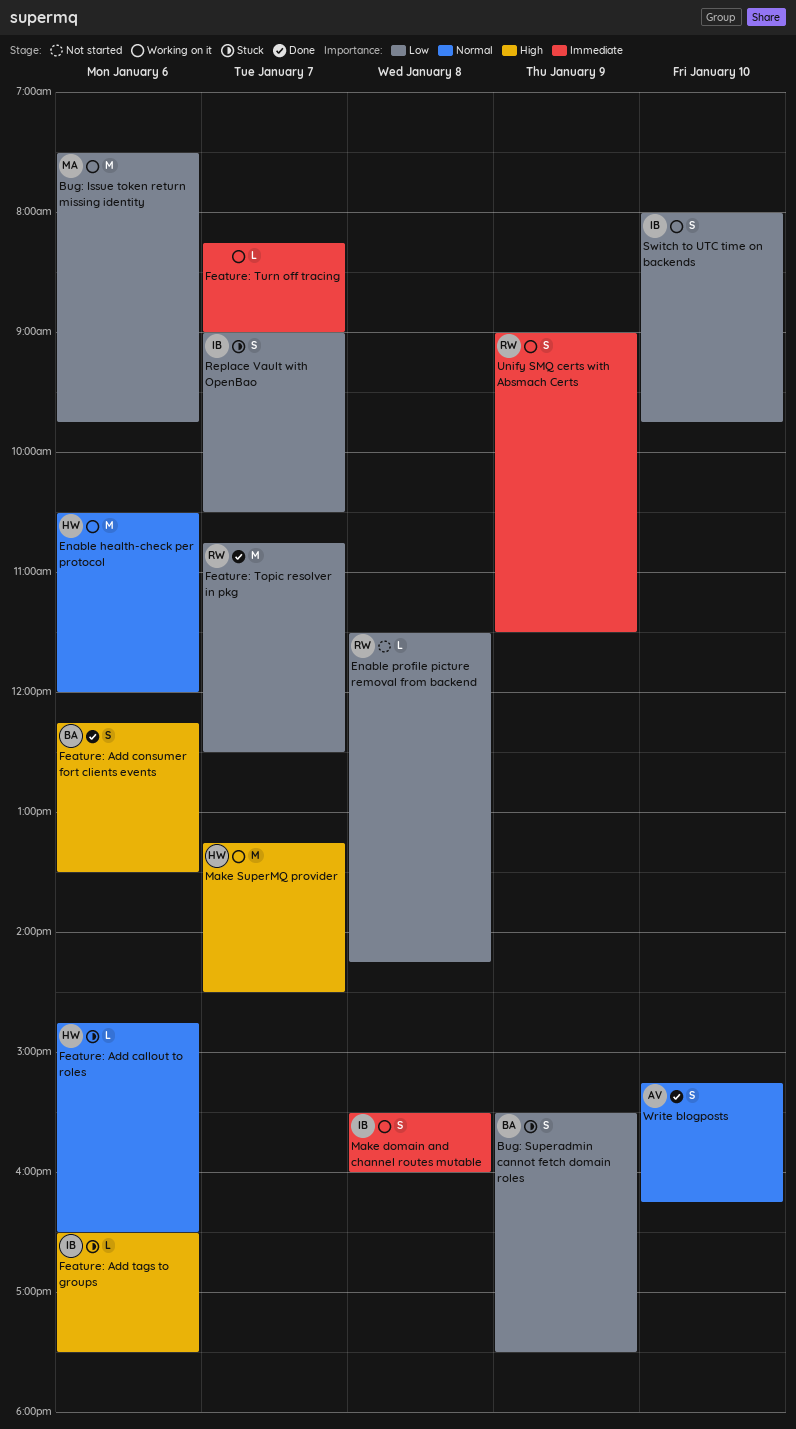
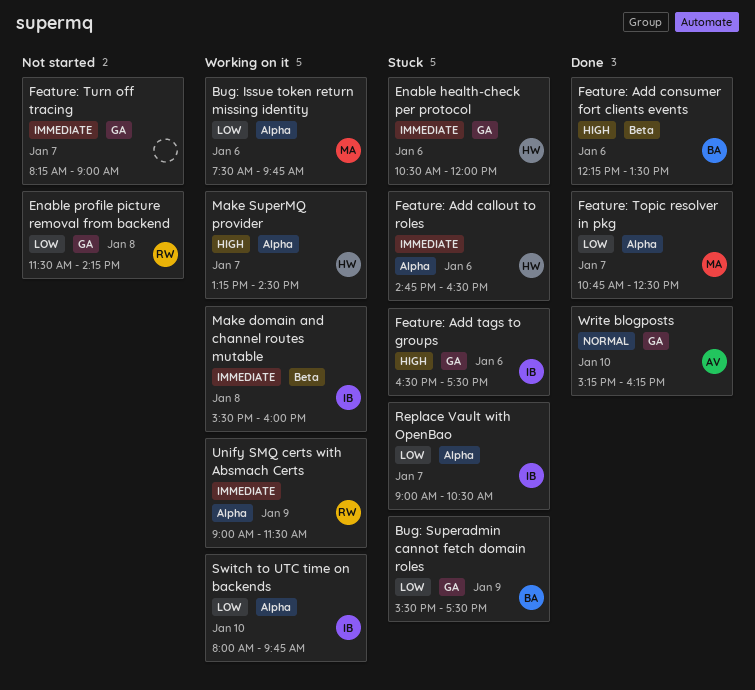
Enable health-check per protocol, status: Working on it -> Stuck
Enable health-check per protocol, priority: Normal -> Immediate
Feature: Add callout to roles, priority: Normal -> Immediate
Feature: Topic resolver in pkg, owner: RW -> MA
Feature: Turn off tracing, status: Working on it -> Not started

